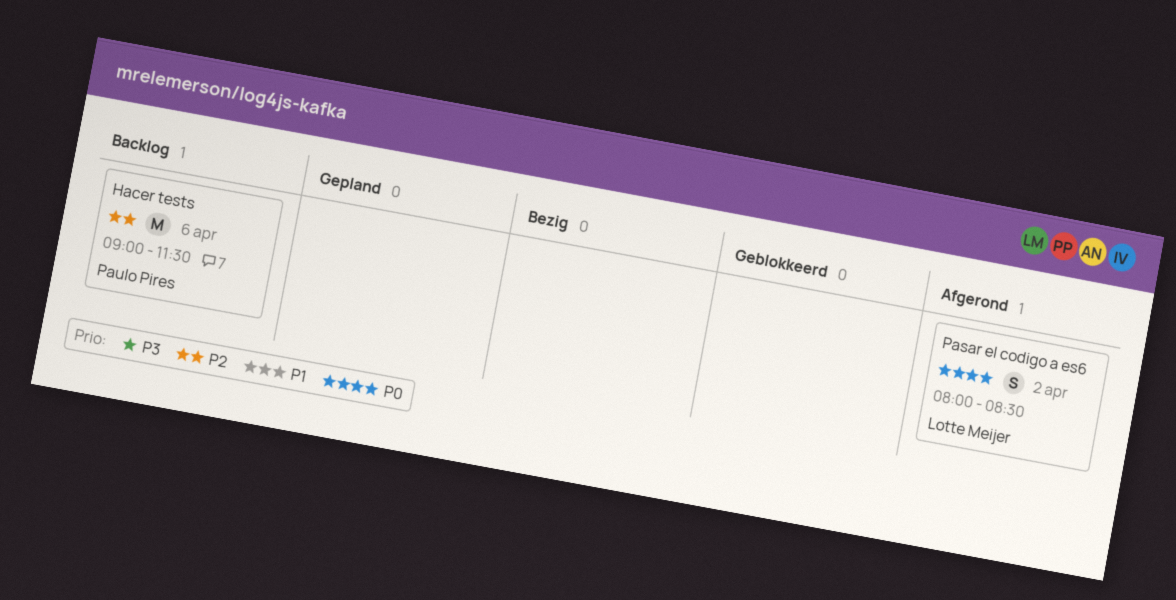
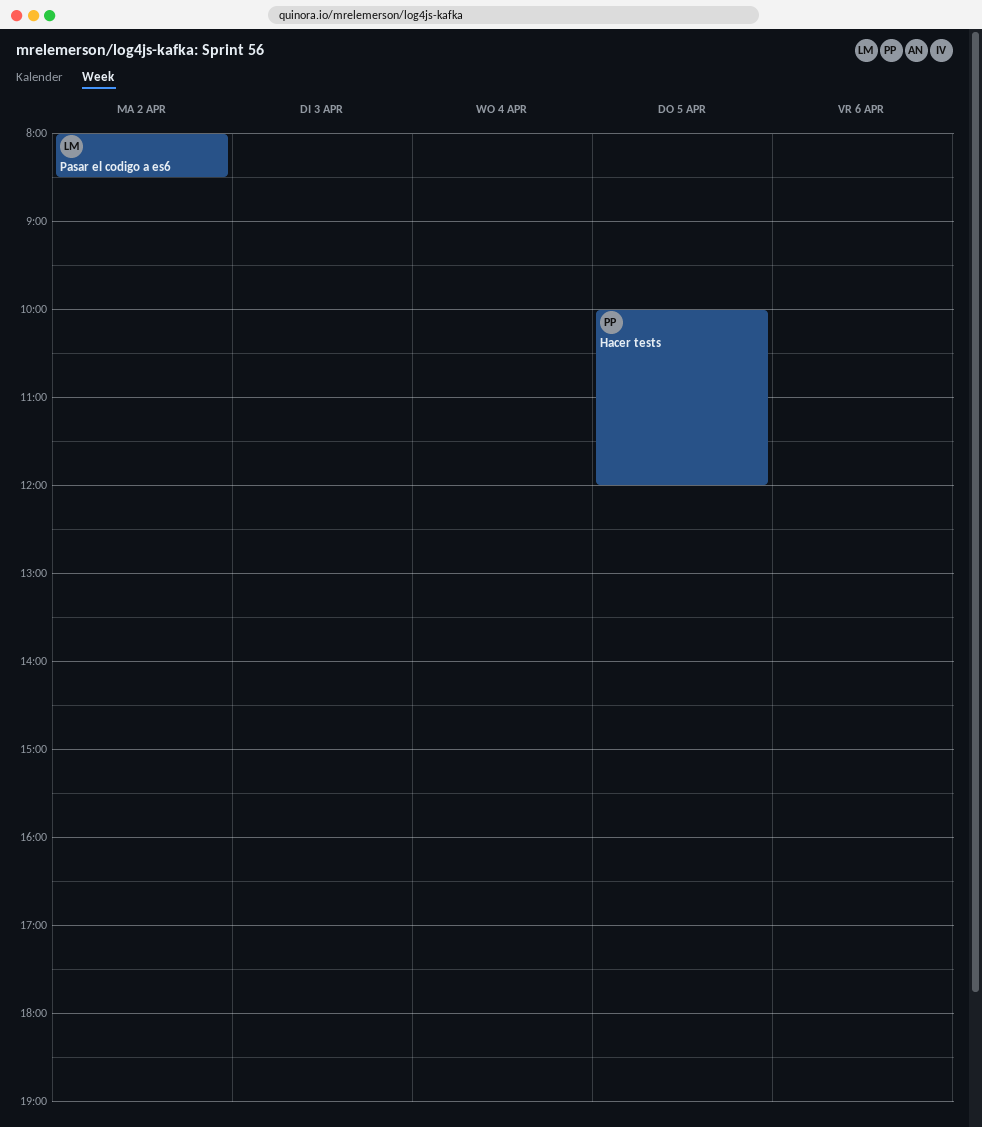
Hacer tests, day: Apr 6 -> Apr 5
Hacer tests, begins: 09:00 -> 10:00
Hacer tests, ends: 11:30 -> 12:00

